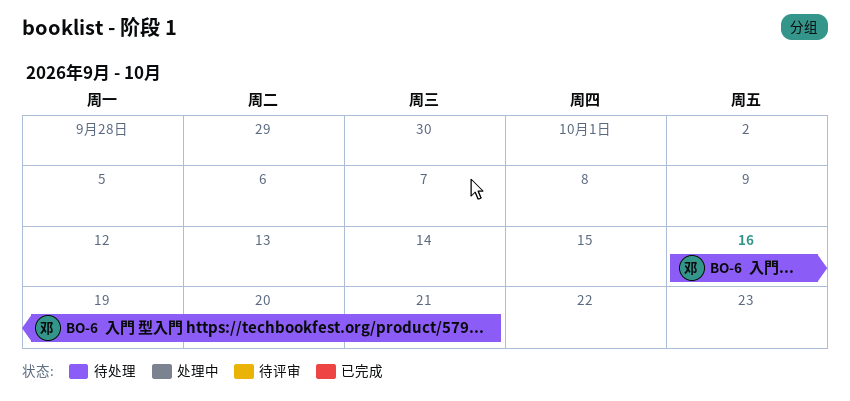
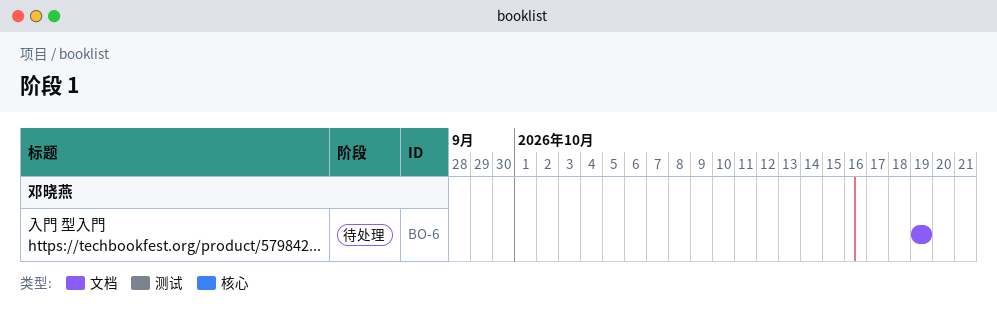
BO-6, start: Oct 16 -> Oct 19
BO-6, due: Oct 21 -> Oct 19

